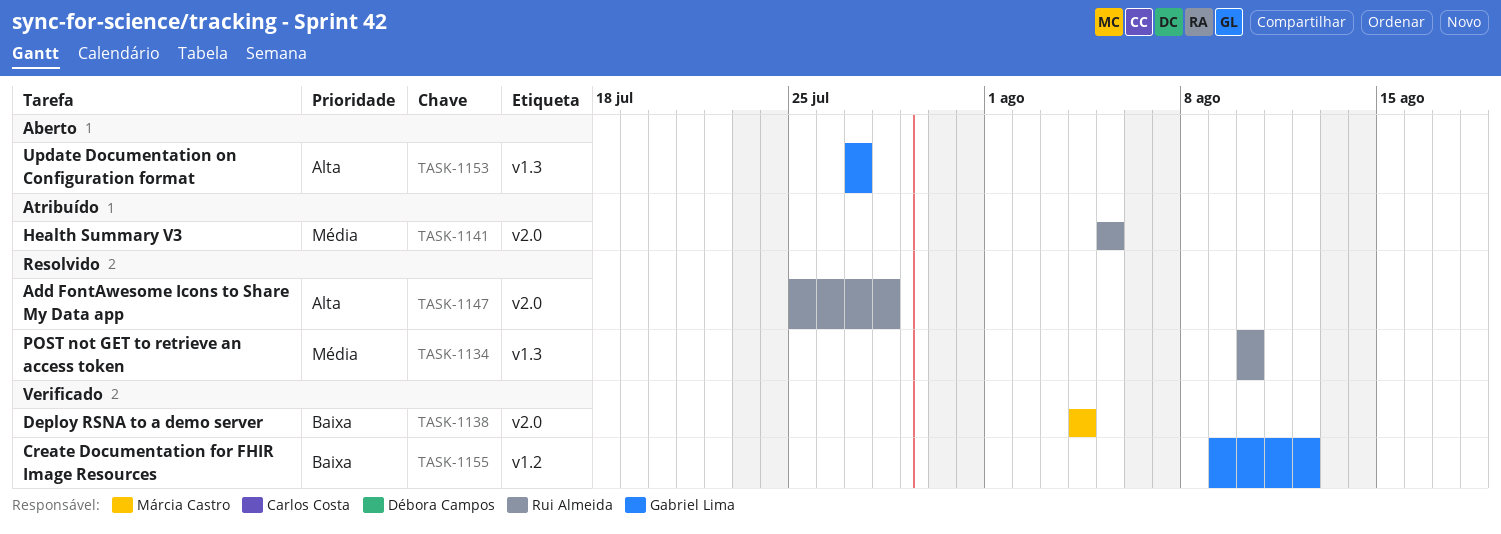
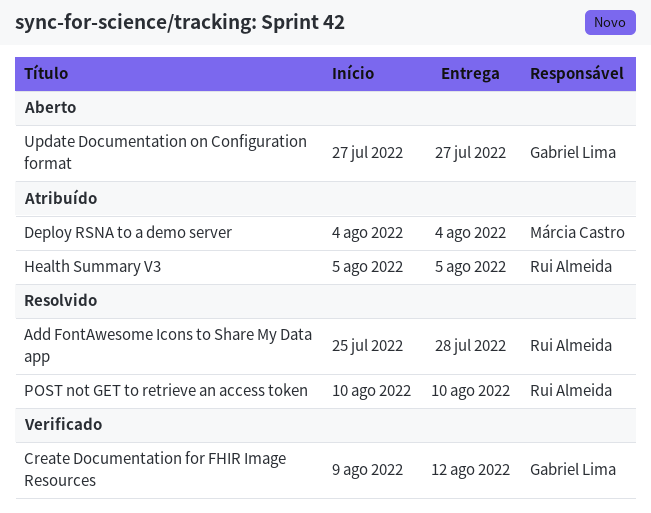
Deploy RSNA to a demo server, status: Verificado -> Atribuído

